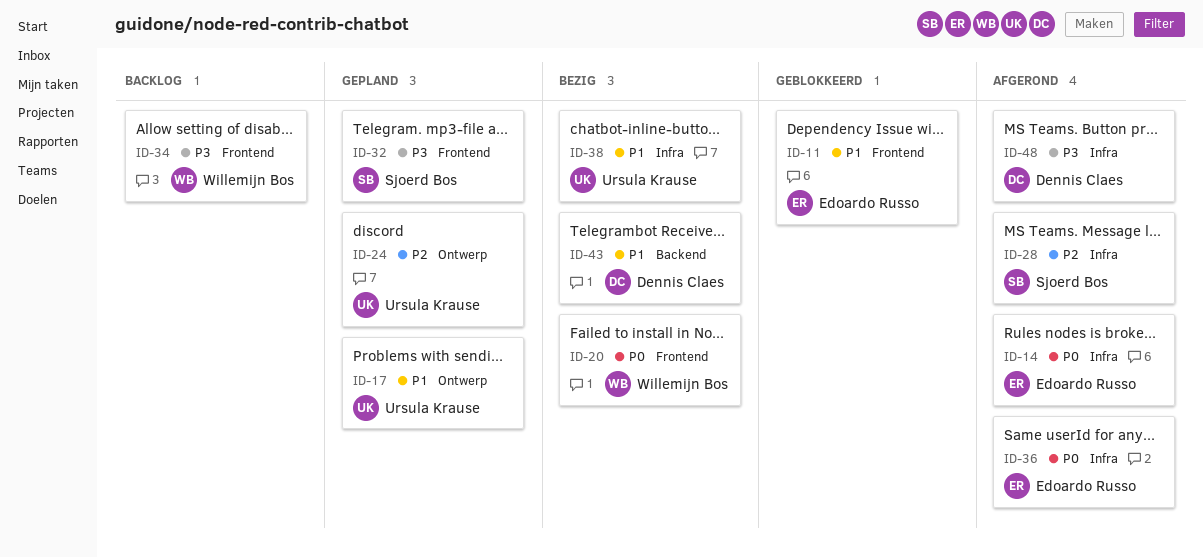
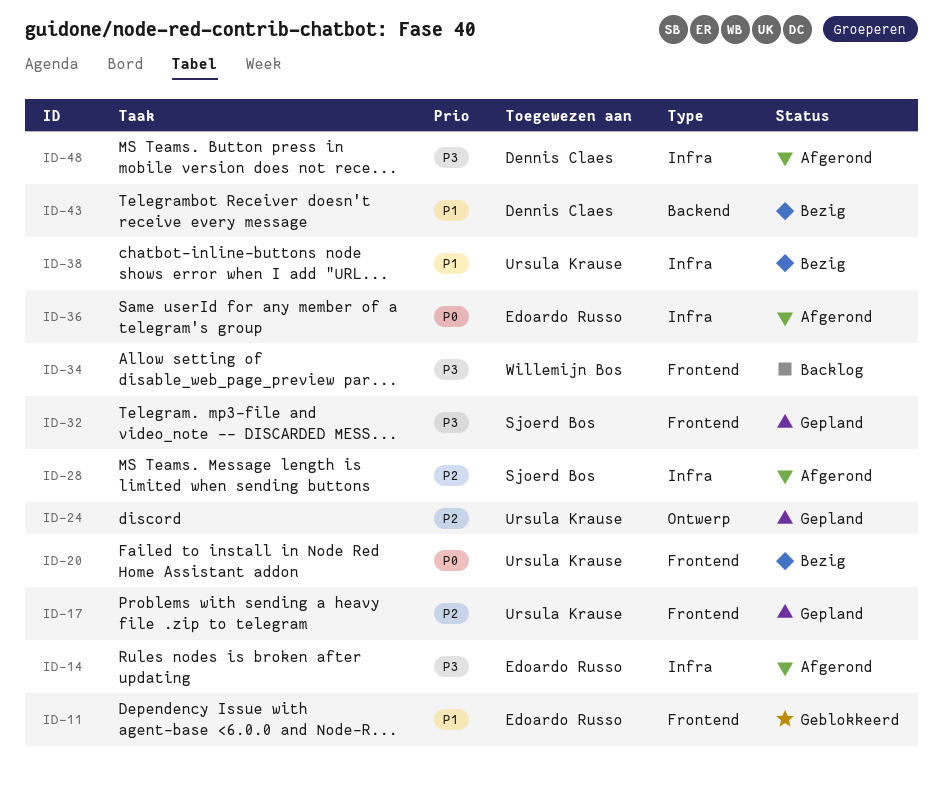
ID-14, priority: P0 -> P3
ID-17, priority: P1 -> P2
ID-17, label: Ontwerp -> Frontend
ID-20, owner: Willemijn Bos -> Ursula Krause

